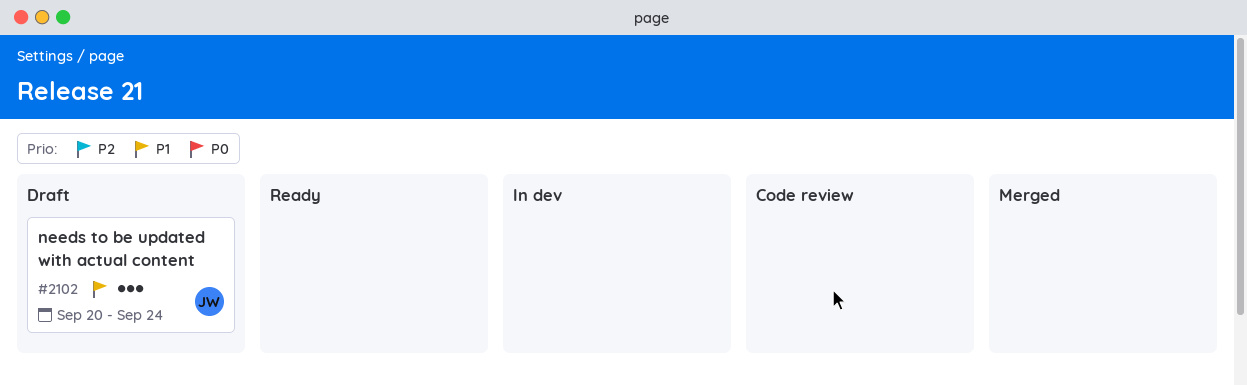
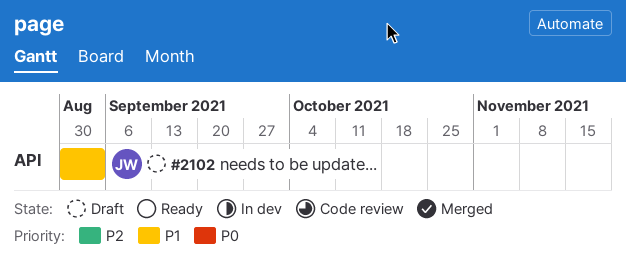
#2102, start: Sep 20 -> Aug 30
#2102, due: Sep 24 -> Sep 3

